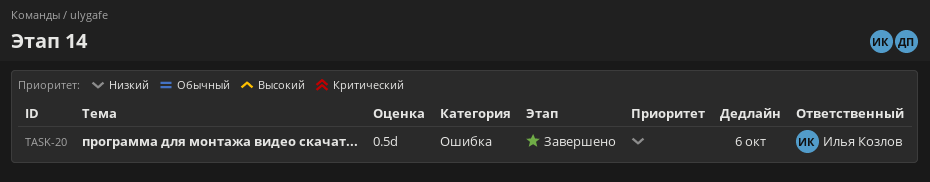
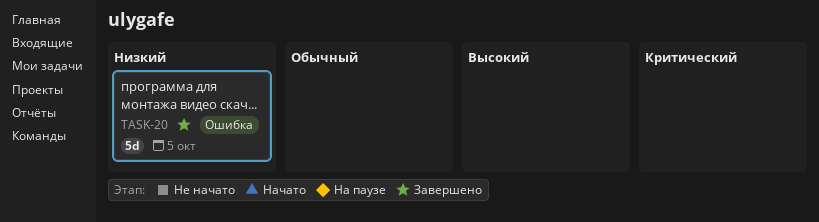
TASK-20, estimate: 0.5d -> 5d
TASK-20, due: Oct 6 -> Oct 5

